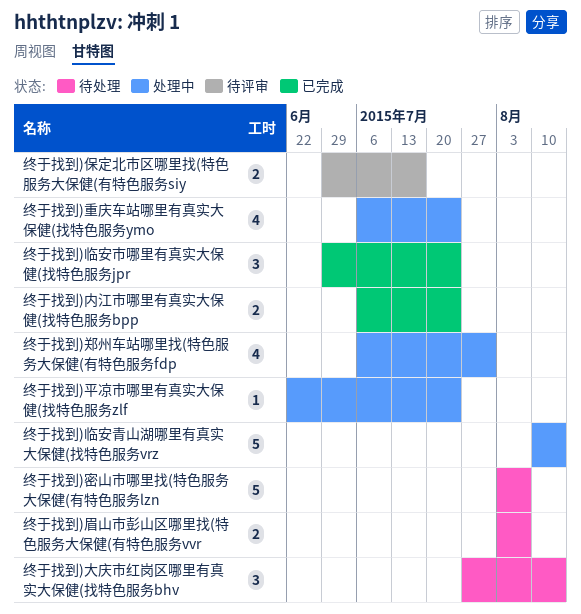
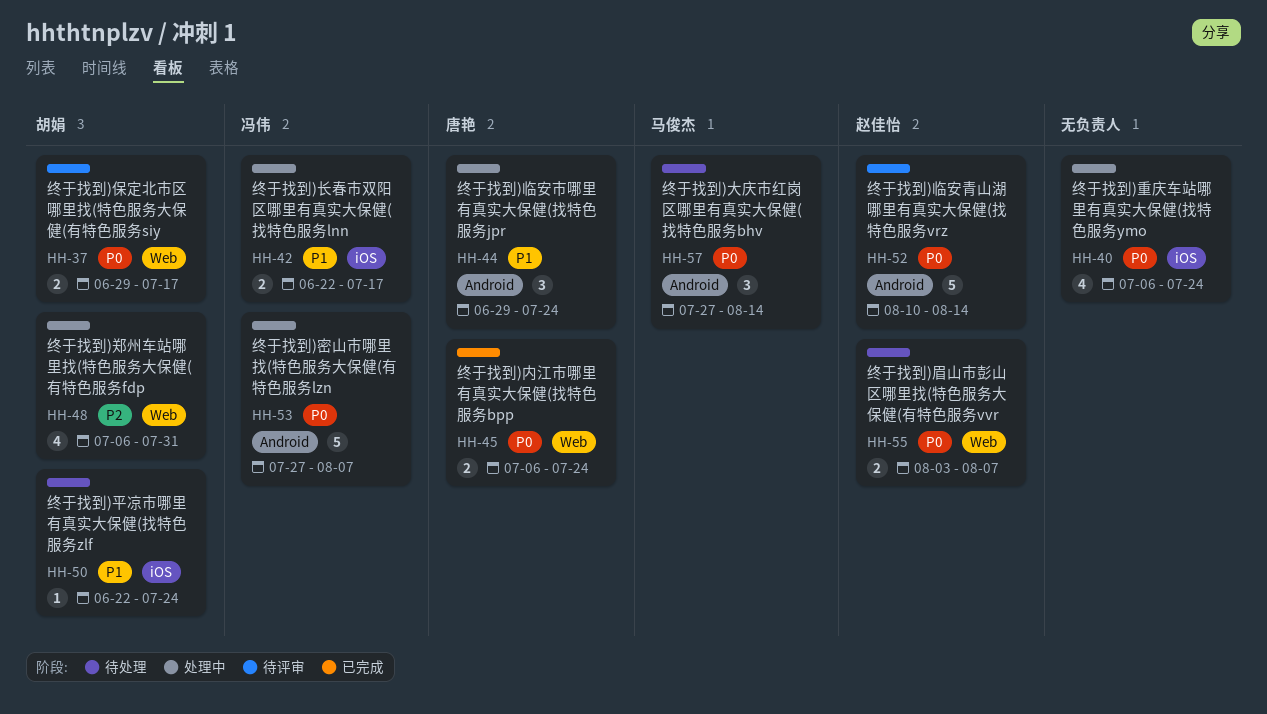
终于找到)临安市哪里有真实大保健(找特色服务jpr, status: 已完成 -> 处理中
终于找到)临安青山湖哪里有真实大保健(找特色服务vrz, status: 处理中 -> 待评审
终于找到)密山市哪里找(特色服务大保健(有特色服务lzn, status: 待处理 -> 处理中
终于找到)密山市哪里找(特色服务大保健(有特色服务lzn, start: Aug 3 -> Jul 27
终于找到)平凉市哪里有真实大保健(找特色服务zlf, status: 处理中 -> 待处理
终于找到)长春市双阳区哪里有真实大保健(找特色服务lnn: none -> present

